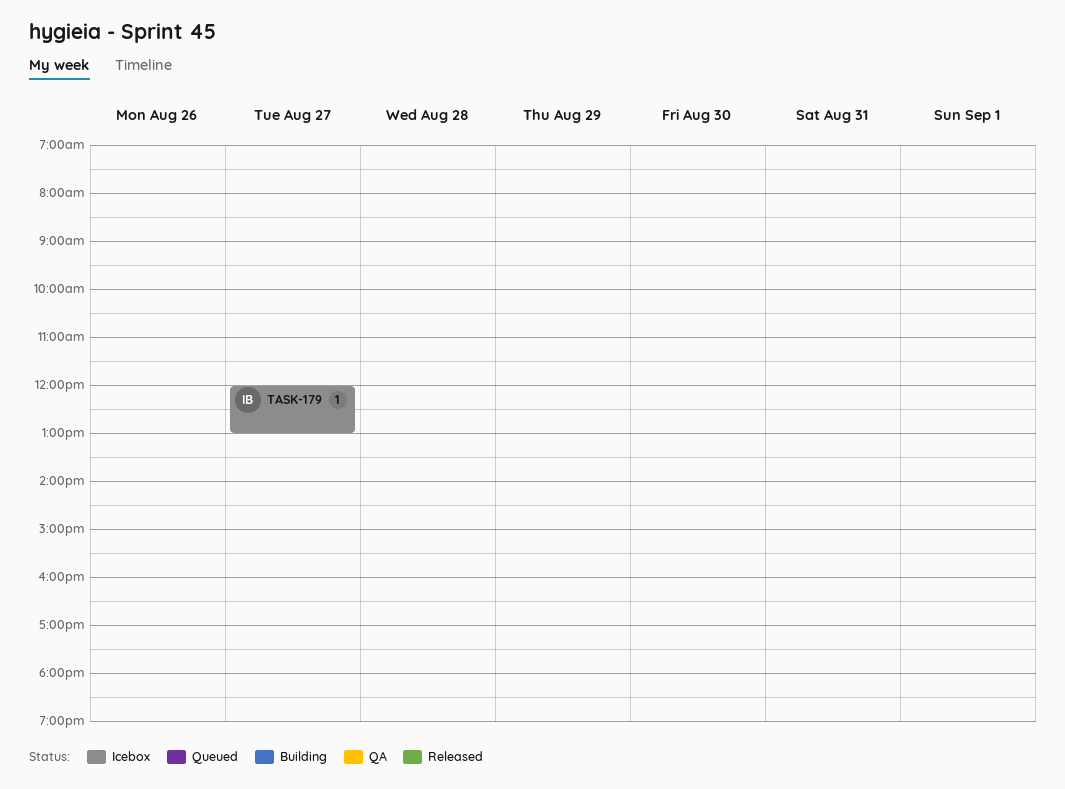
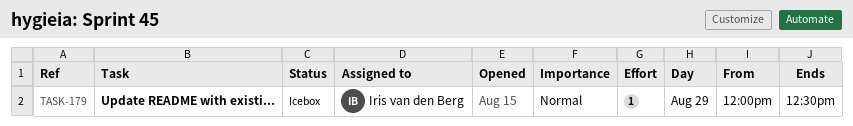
TASK-179, day: Aug 27 -> Aug 29
TASK-179, ends: 13:00 -> 12:30

